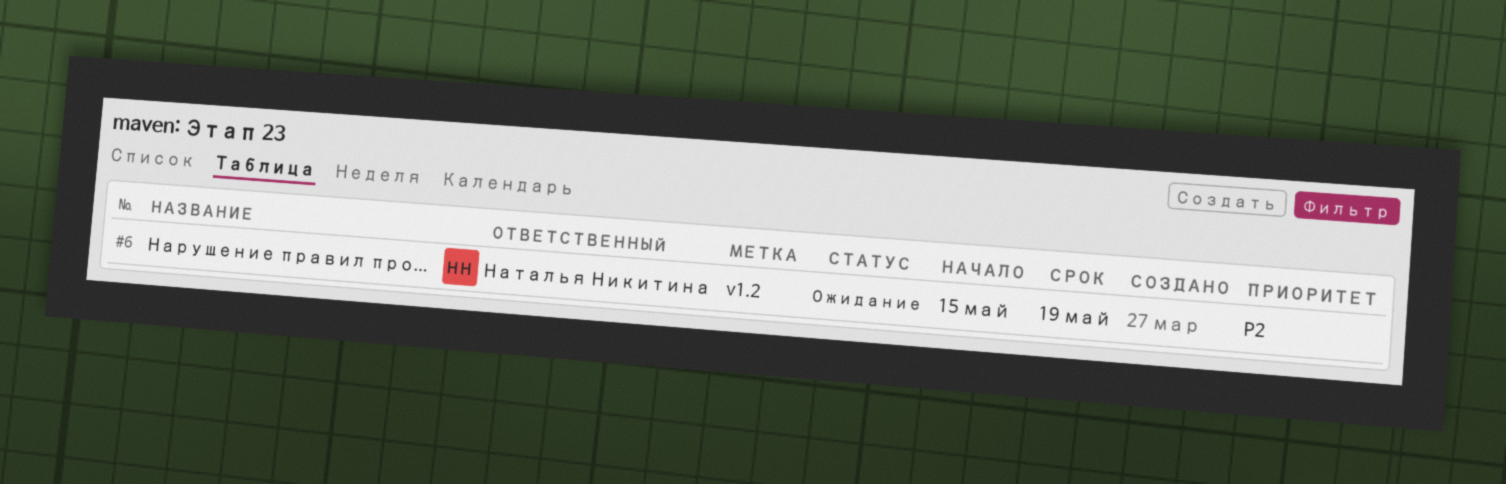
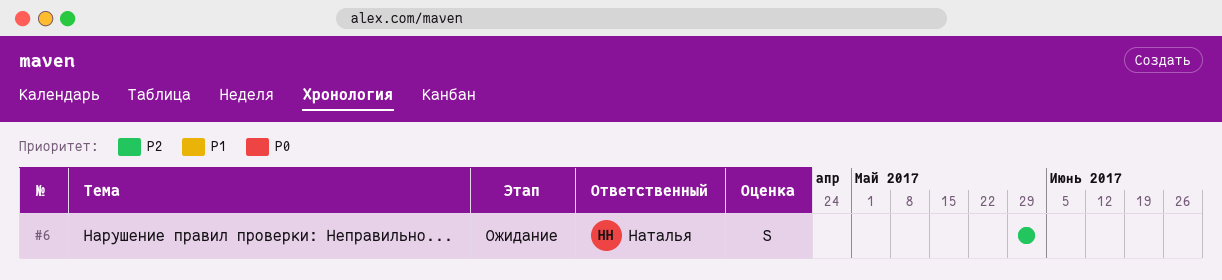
#6, start: May 15 -> May 29
#6, due: May 19 -> Jun 2

